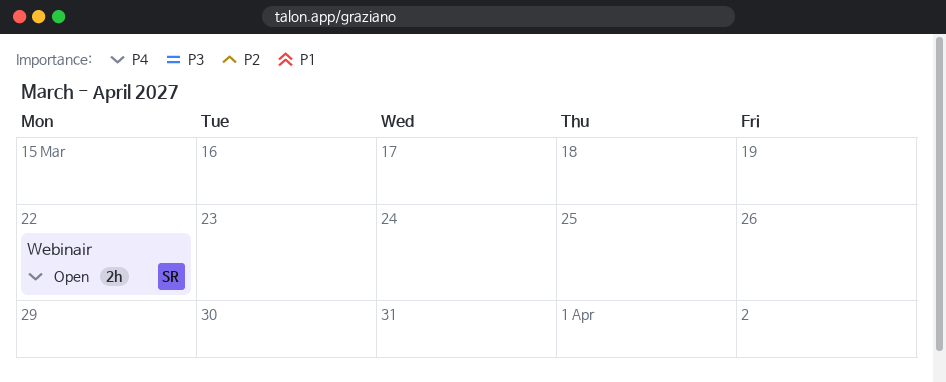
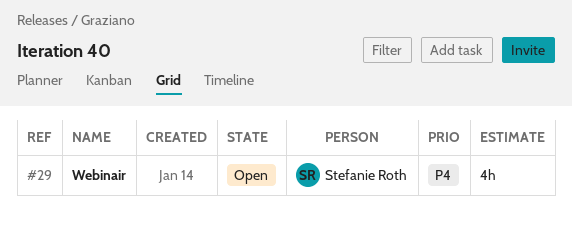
Webinair, estimate: 2h -> 4h

